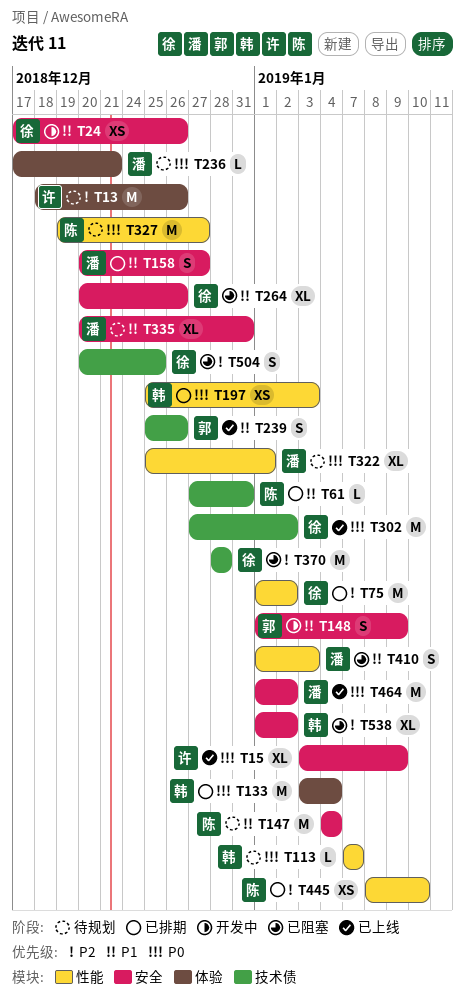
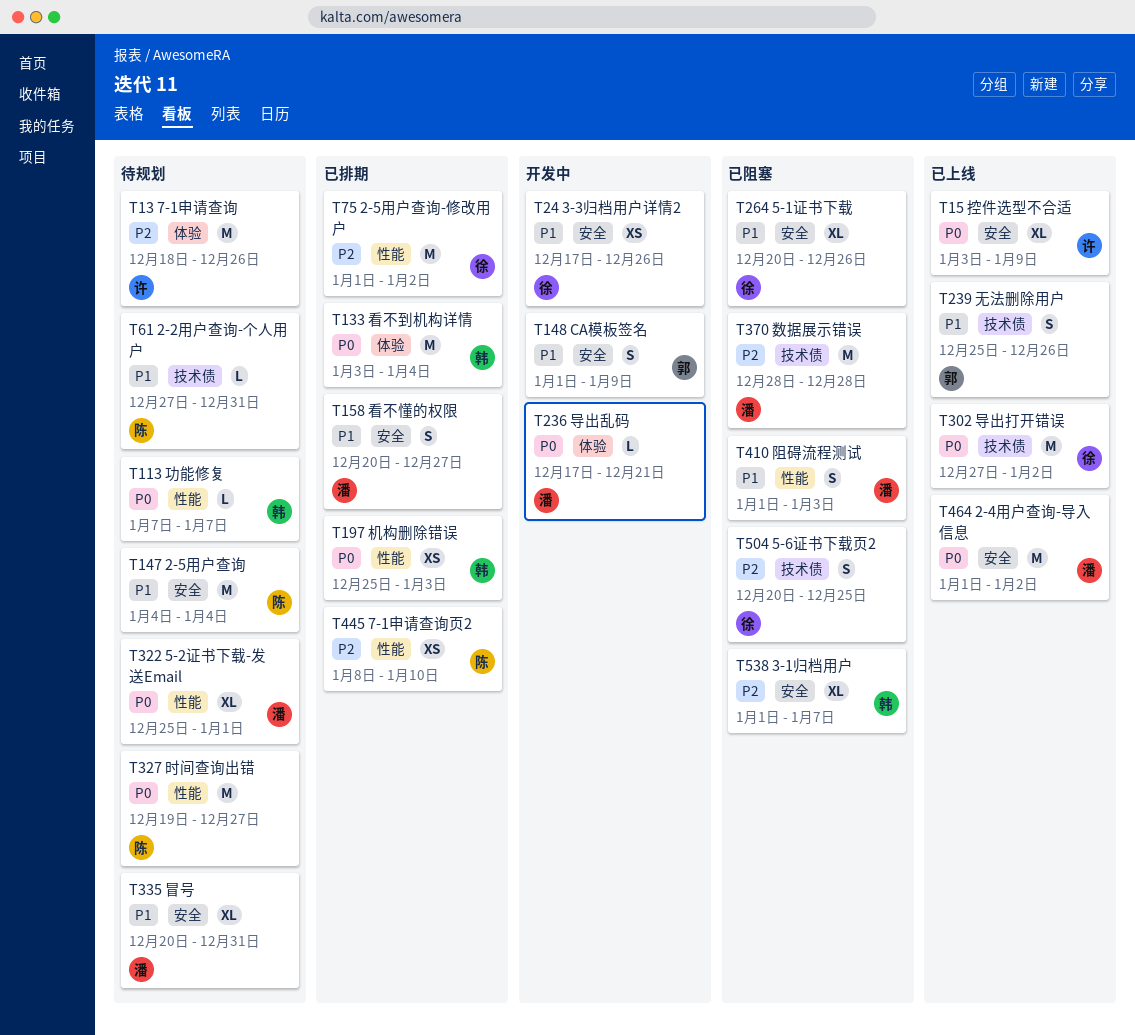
T61, status: 已排期 -> 待规划
T236, status: 待规划 -> 开发中
T370, owner: 徐 -> 潘
T538, due: Jan 2 -> Jan 7

